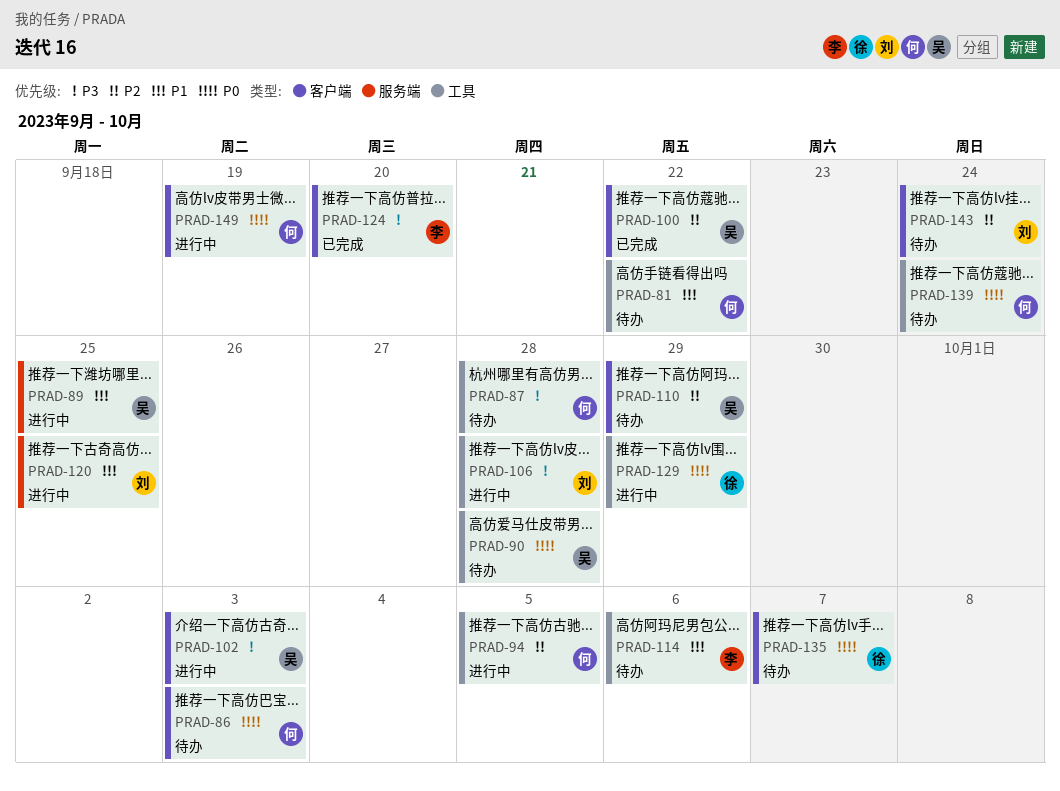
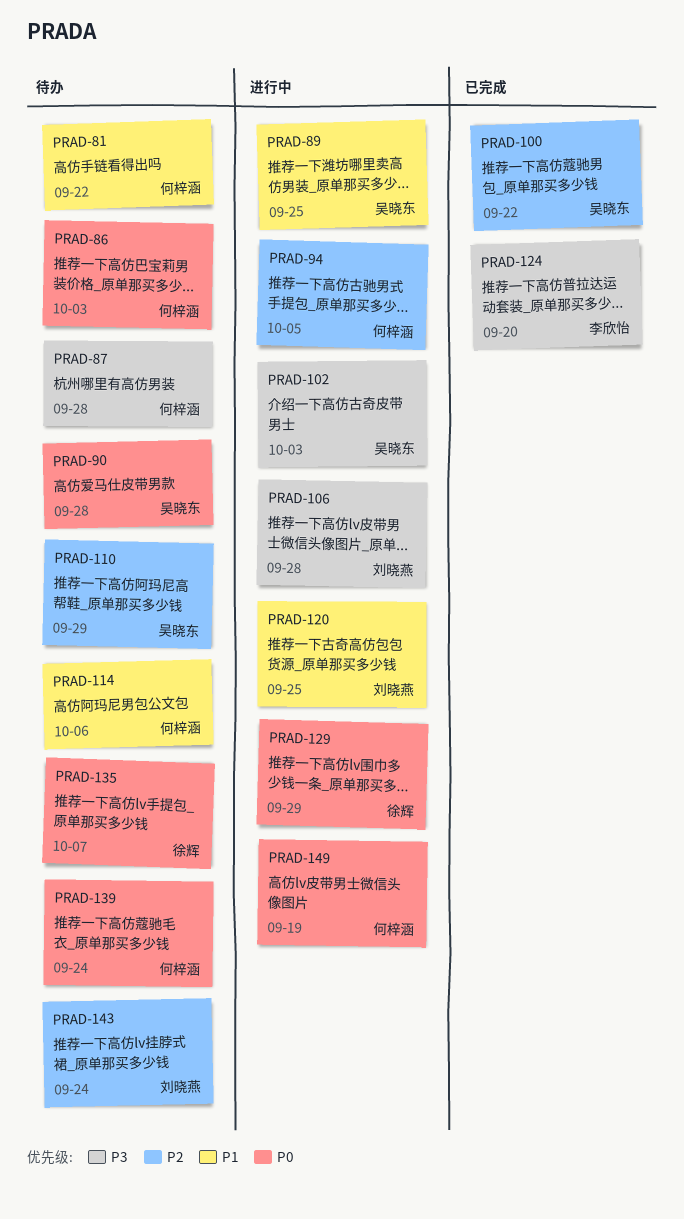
PRAD-114, owner: 李欣怡 -> 何梓涵

